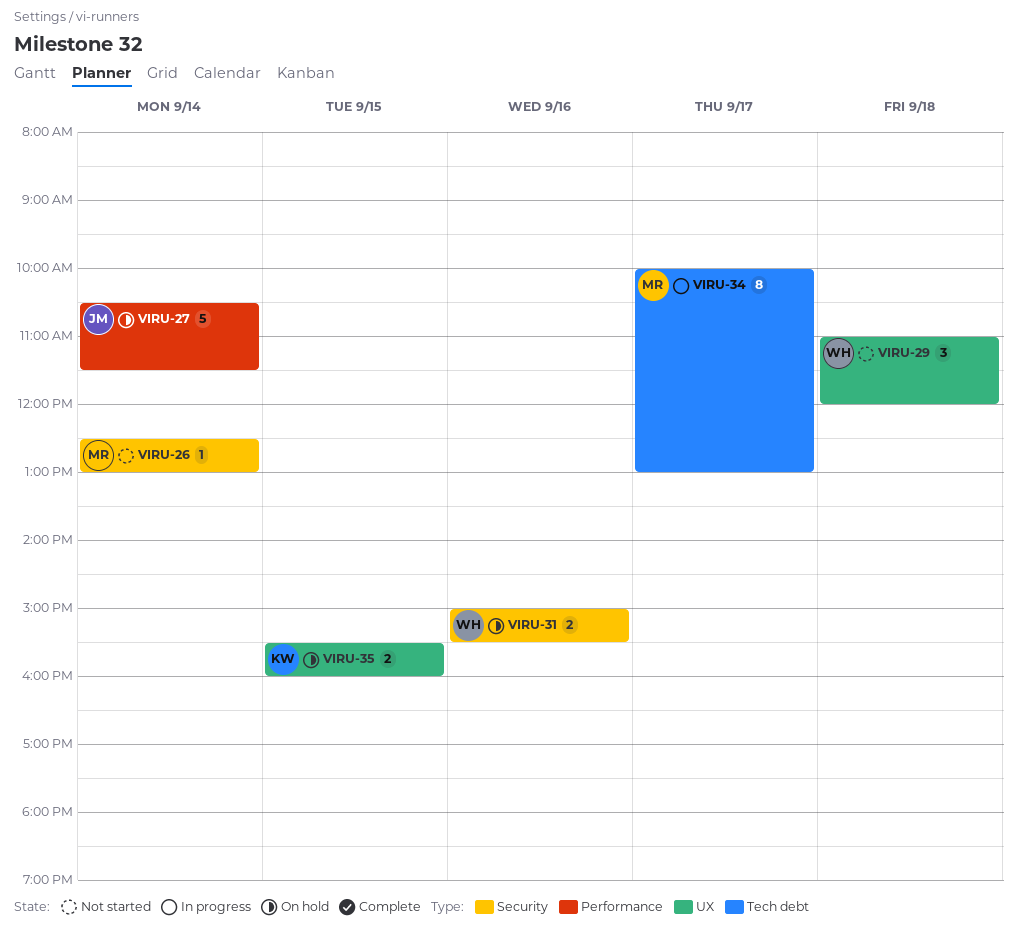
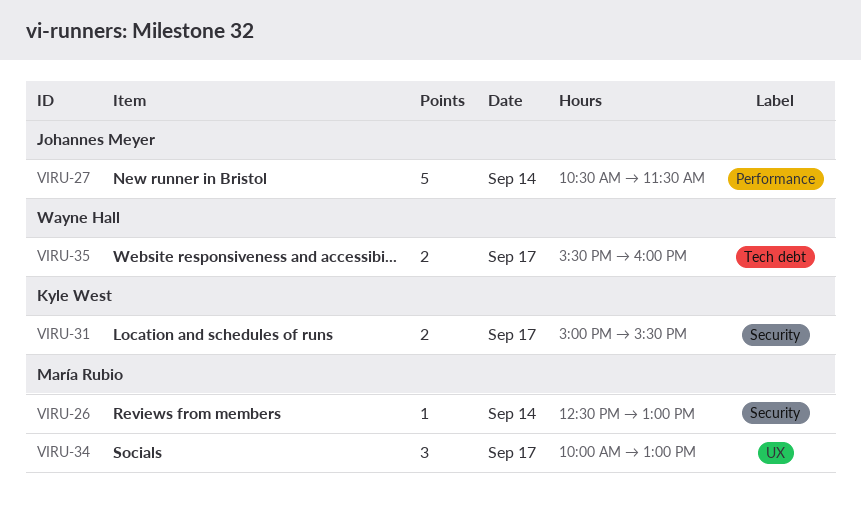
VIRU-29: present -> none
VIRU-31, owner: Wayne Hall -> Kyle West
VIRU-31, day: Sep 16 -> Sep 17
VIRU-34, label: Tech debt -> UX
VIRU-34, estimate: 8 -> 3
VIRU-35, owner: Kyle West -> Wayne Hall
VIRU-35, label: UX -> Tech debt
VIRU-35, day: Sep 15 -> Sep 17

